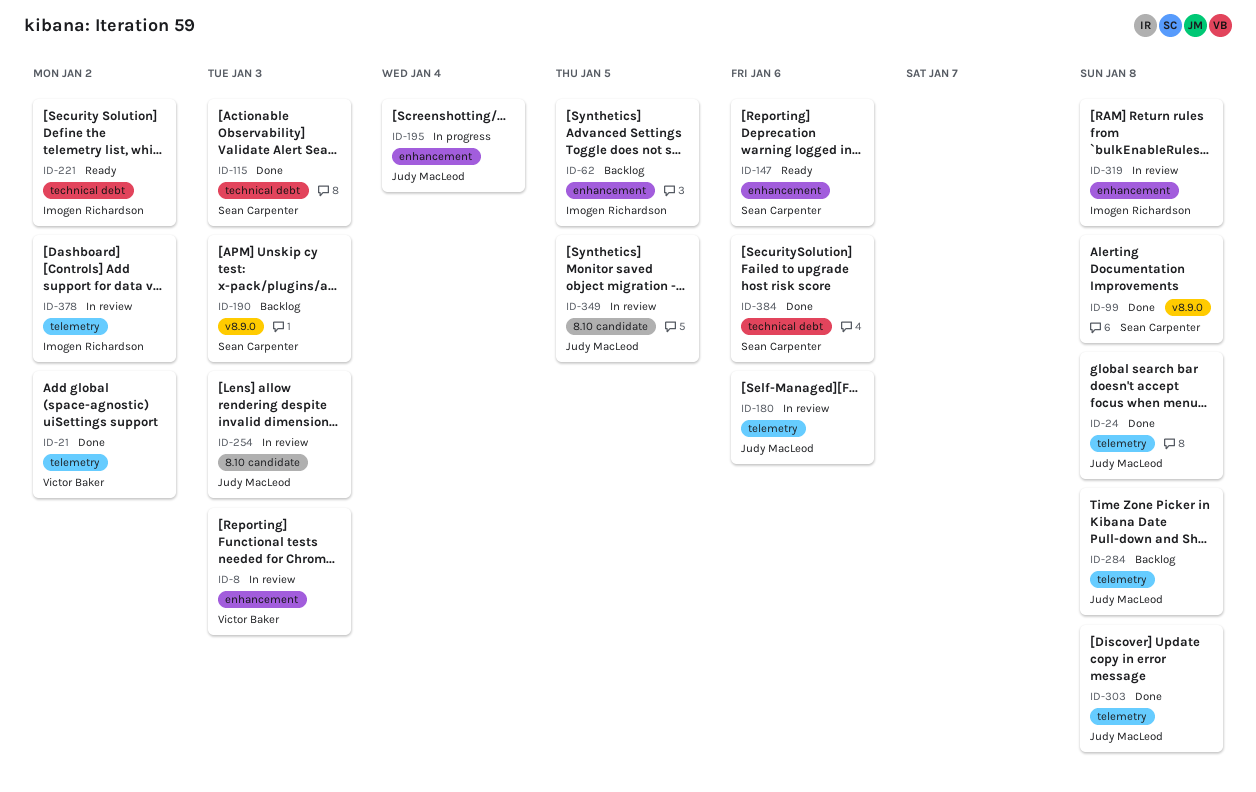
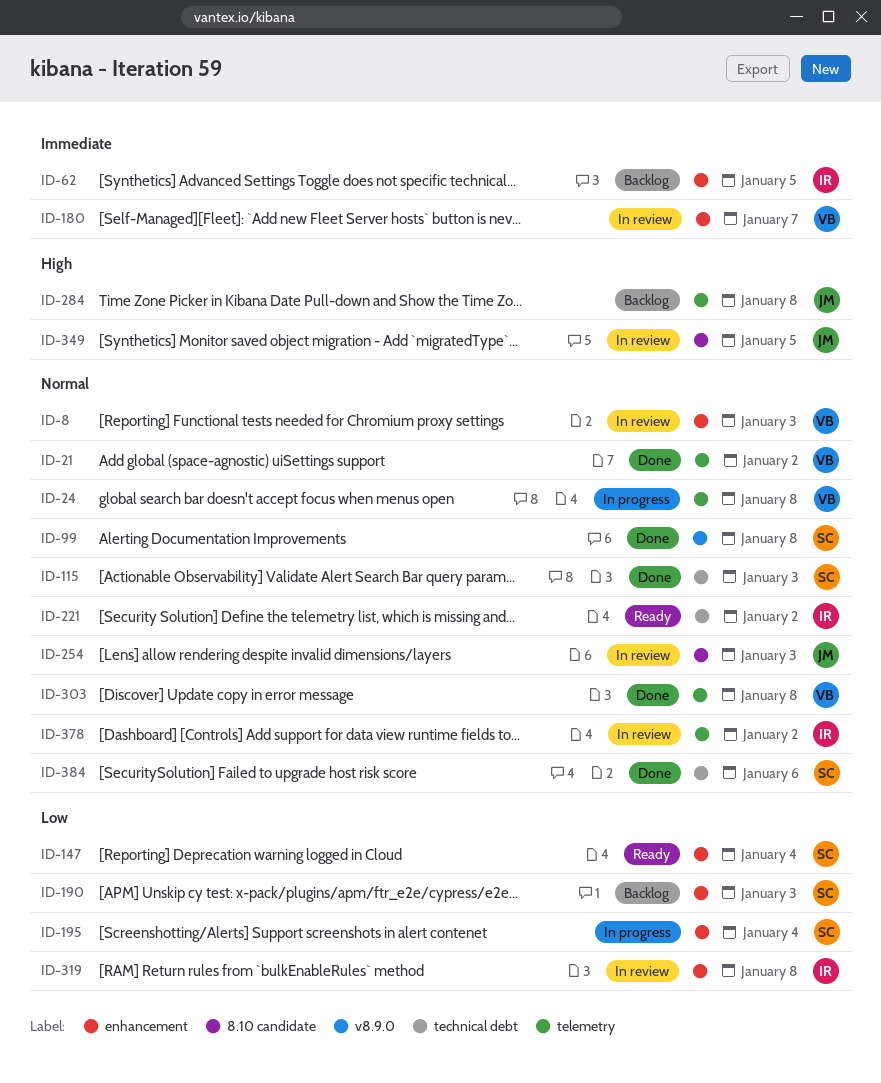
ID-24, status: Done -> In progress
ID-24, owner: Judy MacLeod -> Victor Baker
ID-147, due: Jan 6 -> Jan 4
ID-180, owner: Judy MacLeod -> Victor Baker
ID-180, label: telemetry -> enhancement
ID-180, due: Jan 6 -> Jan 7
ID-190, label: v8.9.0 -> enhancement
ID-195, owner: Judy MacLeod -> Sean Carpenter
ID-303, owner: Judy MacLeod -> Victor Baker

